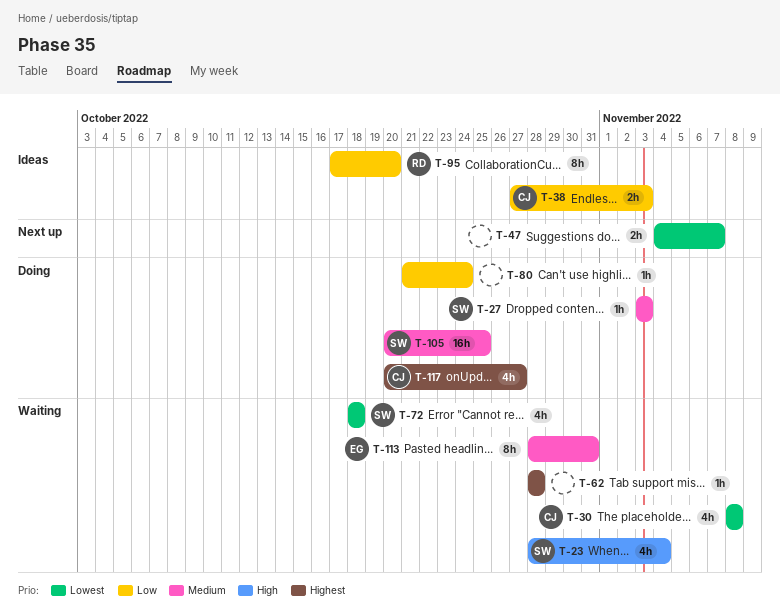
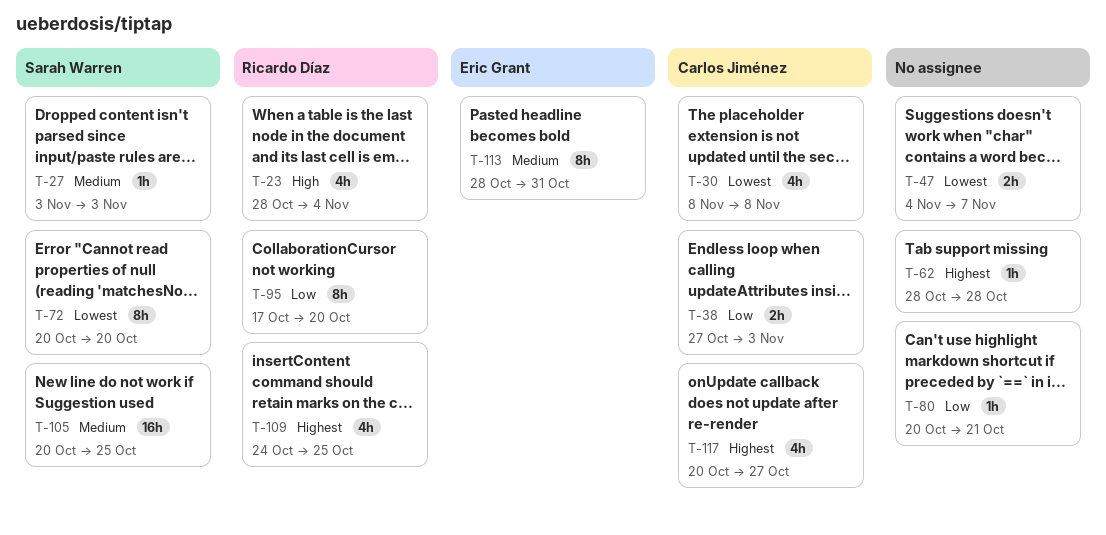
T-23, owner: Sarah Warren -> Ricardo Díaz
T-72, estimate: 4h -> 8h
T-72, start: Oct 18 -> Oct 20
T-72, due: Oct 18 -> Oct 20
T-80, start: Oct 21 -> Oct 20
T-80, due: Oct 24 -> Oct 21
T-109: none -> present

